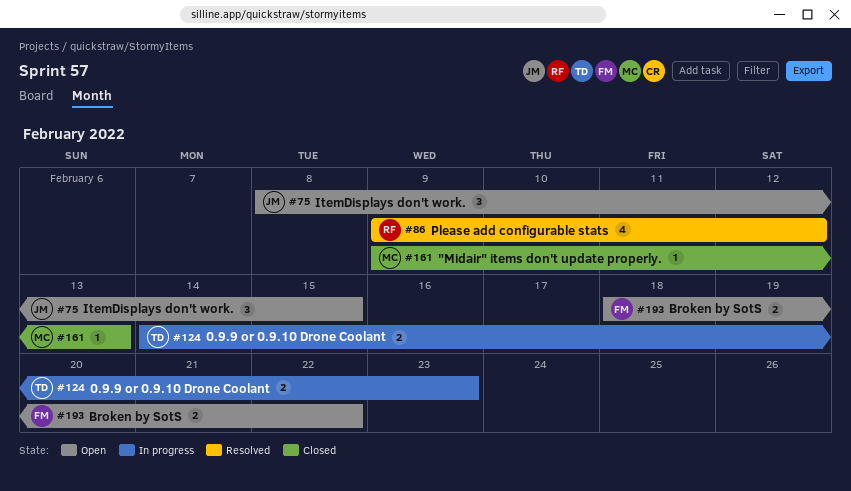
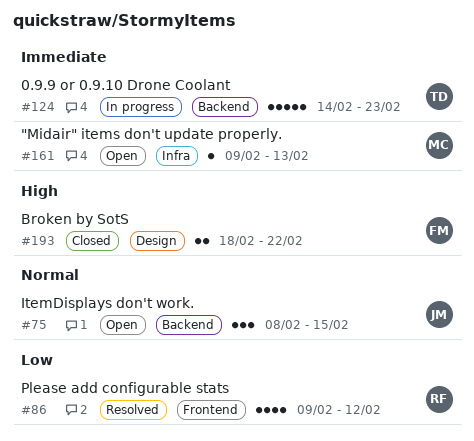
#124, estimate: 2 -> 5
#161, status: Closed -> Open
#193, status: Open -> Closed

